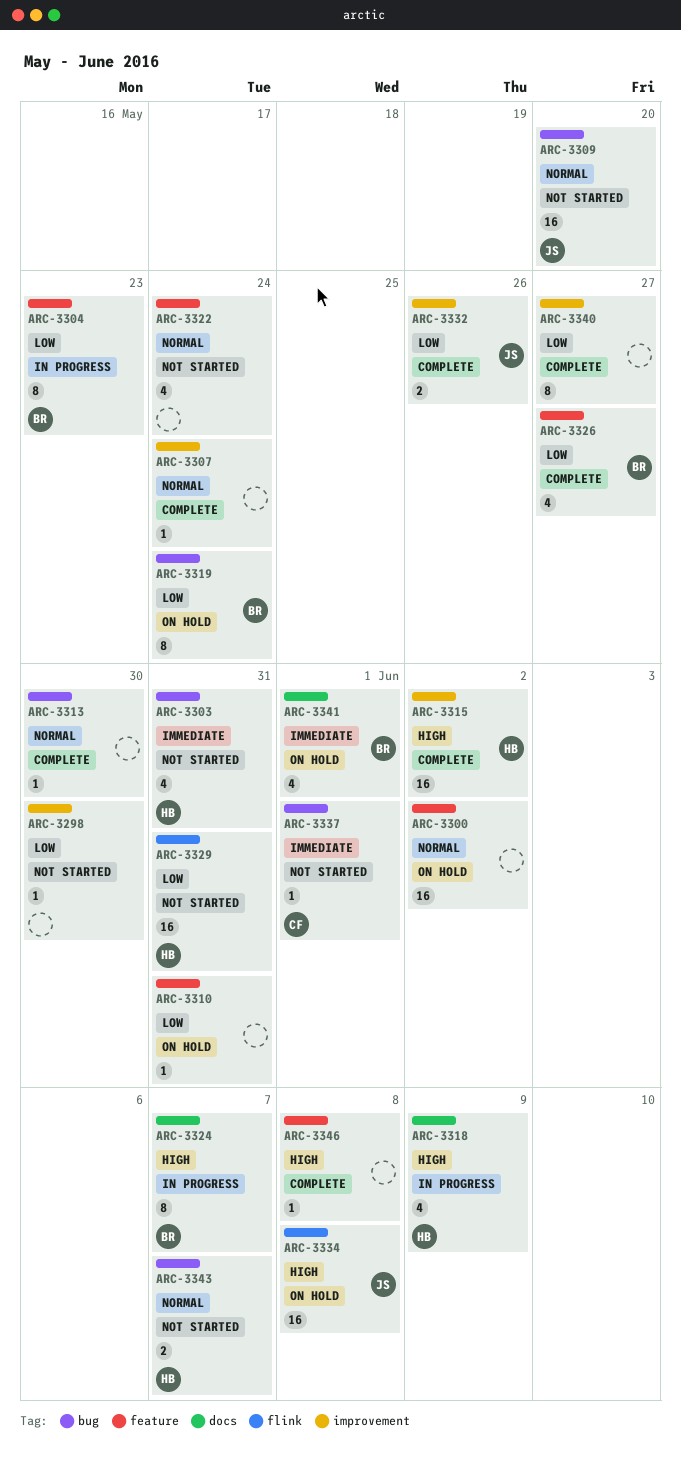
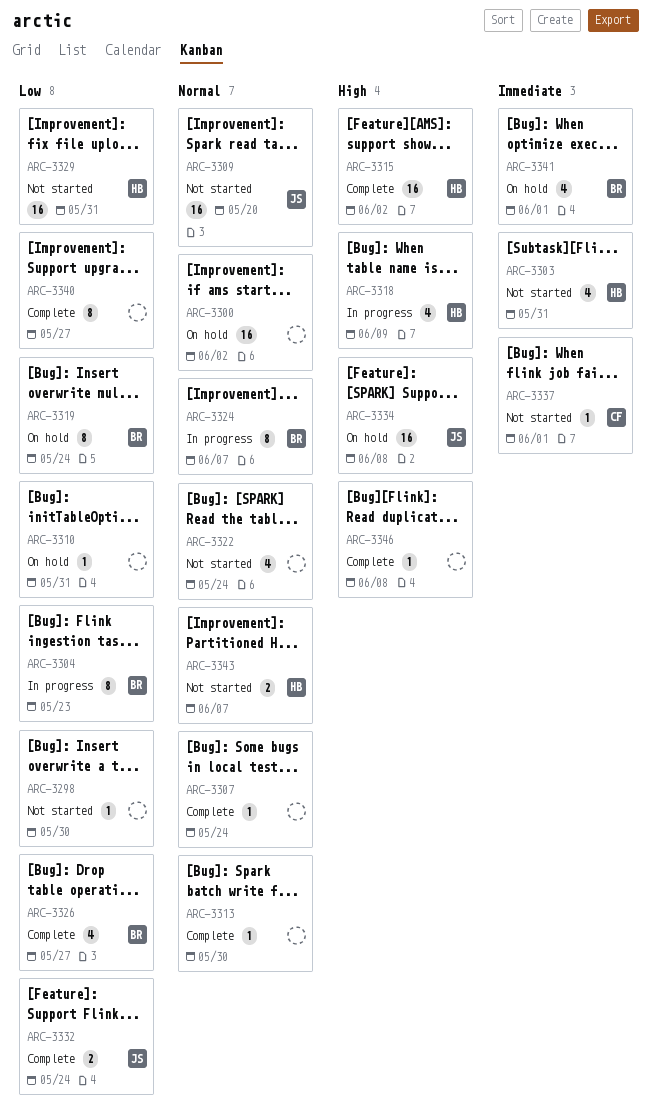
ARC-3324, priority: High -> Normal
ARC-3332, due: May 26 -> May 24

